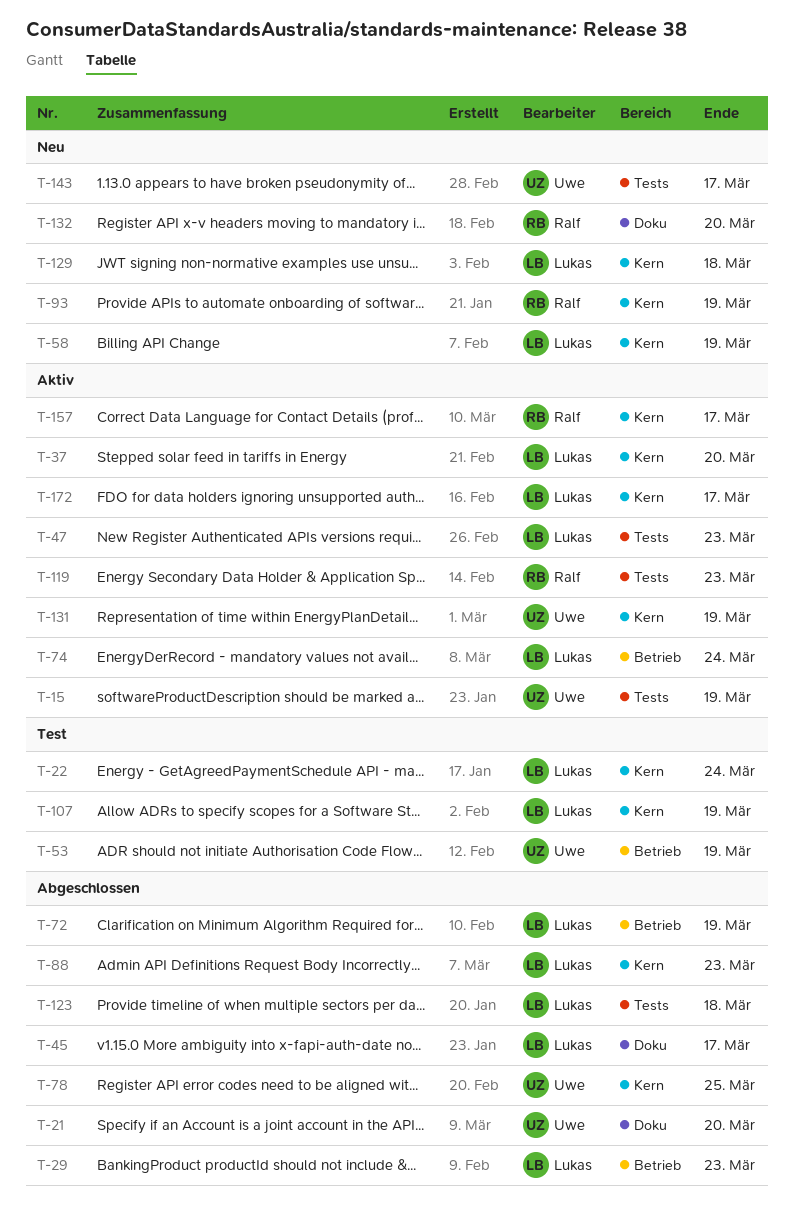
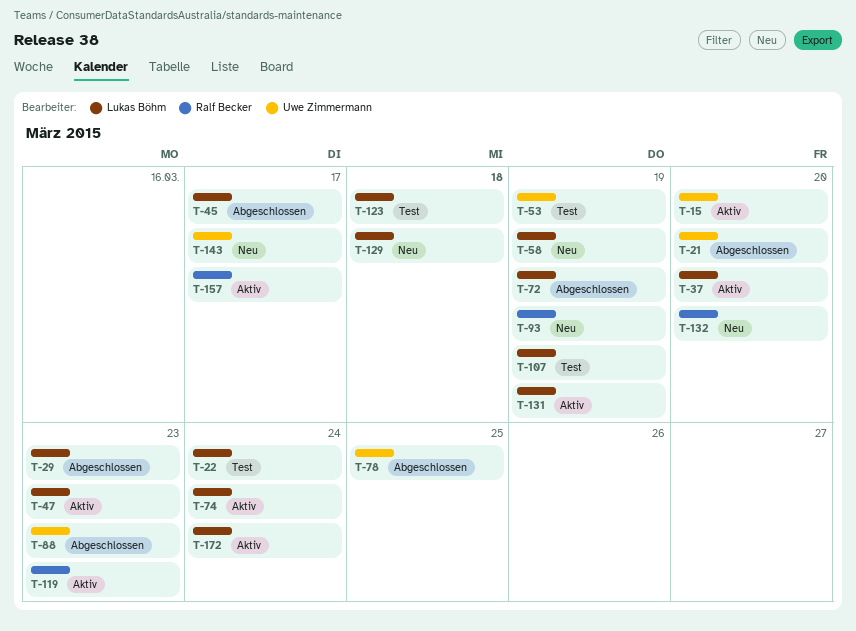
T-15, due: Mar 19 -> Mar 20
T-88, owner: Lukas Böhm -> Uwe Zimmermann
T-123, status: Abgeschlossen -> Test
T-131, owner: Uwe Zimmermann -> Lukas Böhm
T-172, due: Mar 17 -> Mar 24

